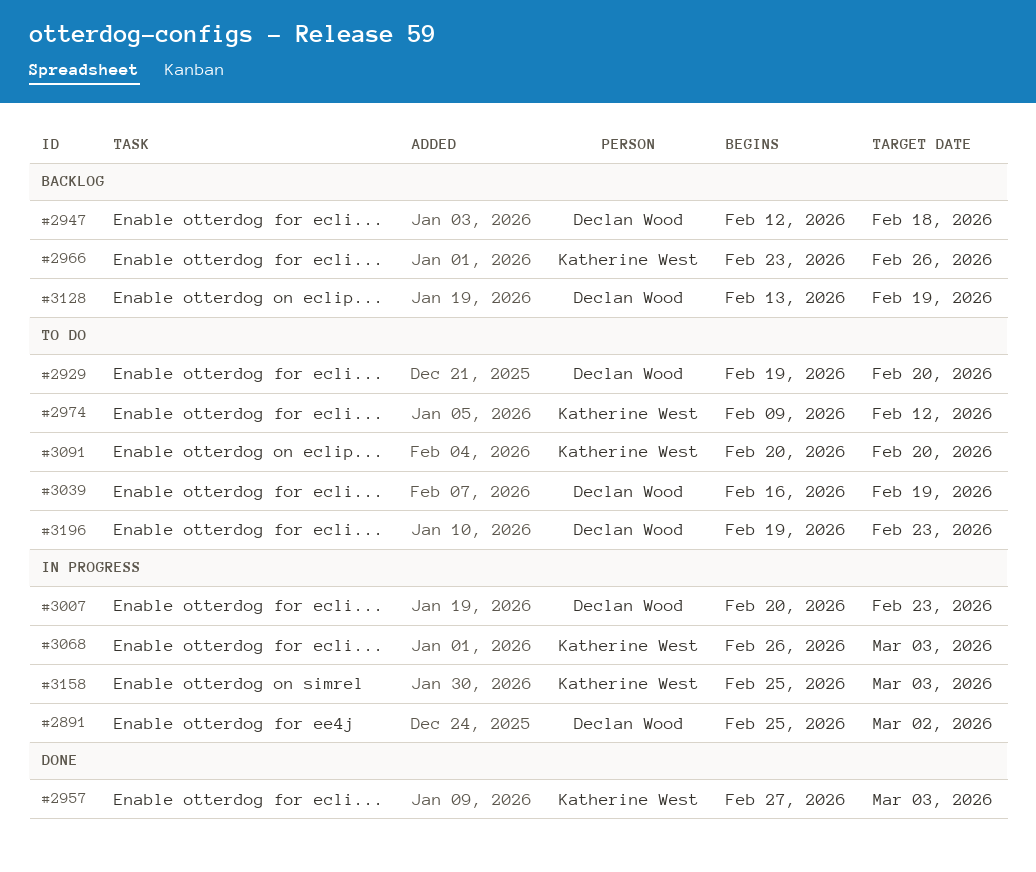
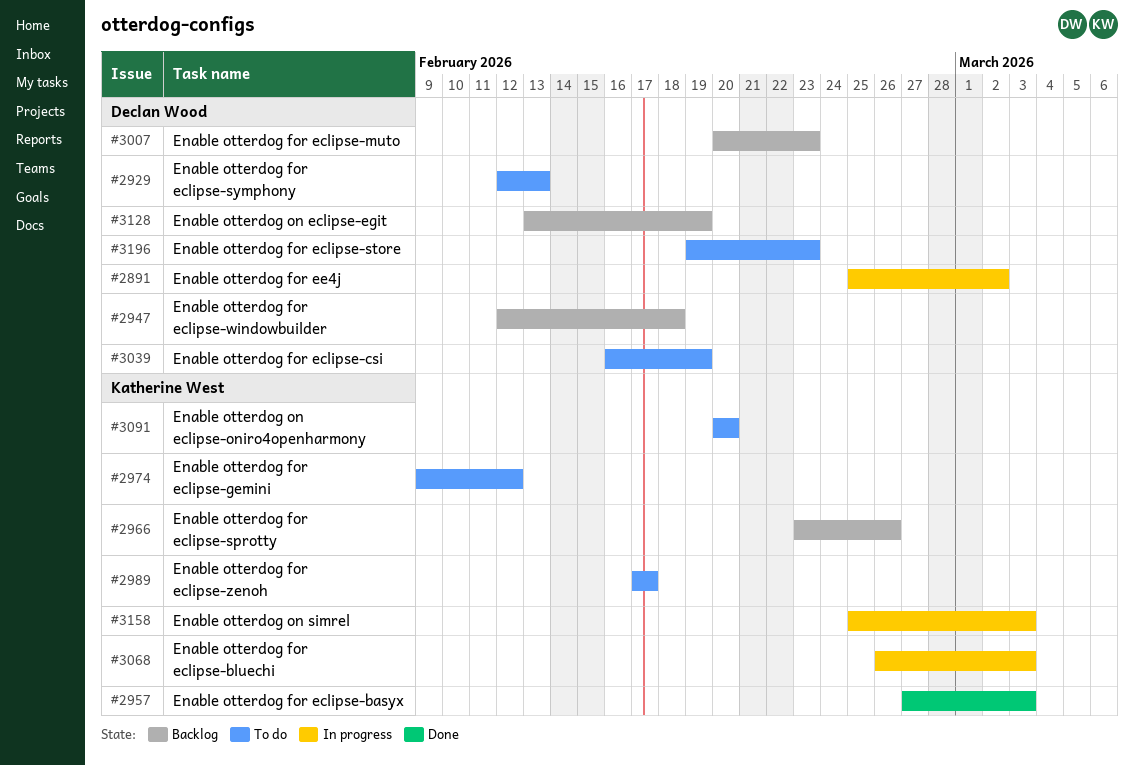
#2929, start: Feb 19 -> Feb 12
#2929, due: Feb 20 -> Feb 13
#2989: none -> present
#3007, status: In progress -> Backlog

